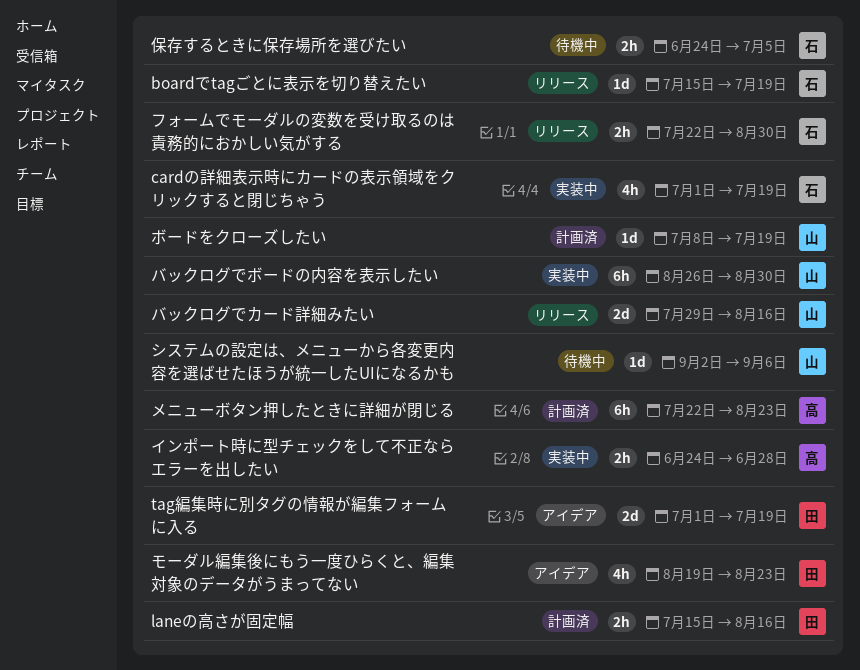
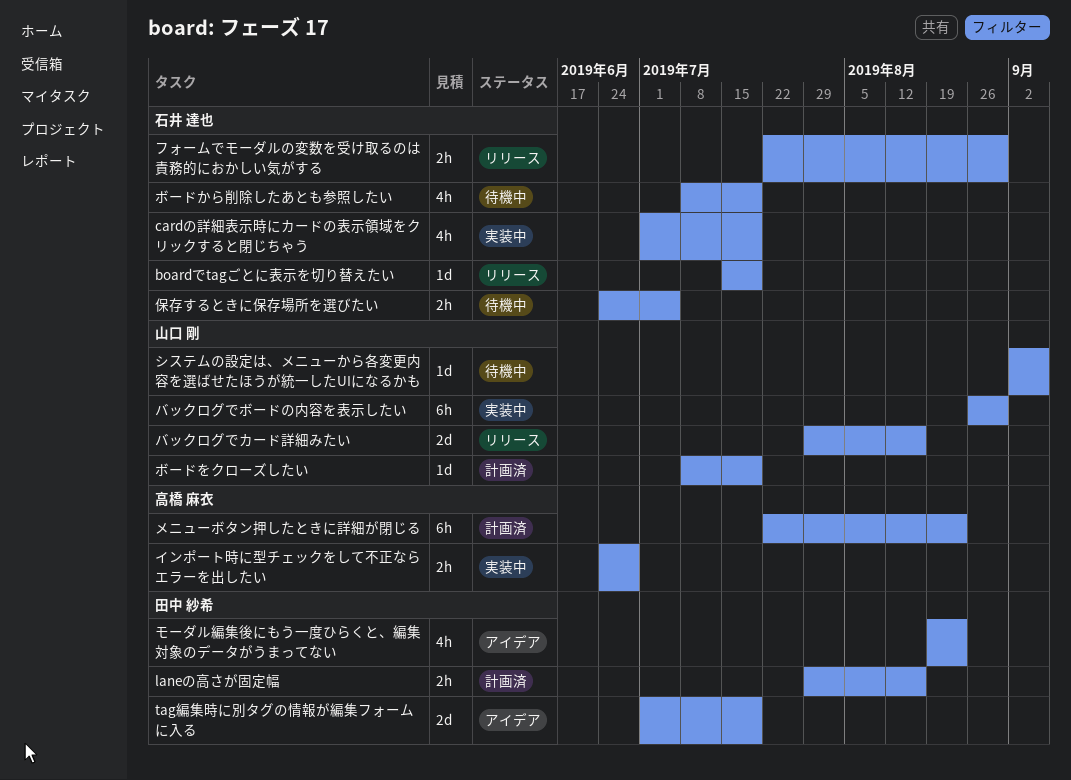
laneの高さが固定幅, start: Jul 15 -> Jul 29
ボードから削除したあとも参照したい: none -> present

